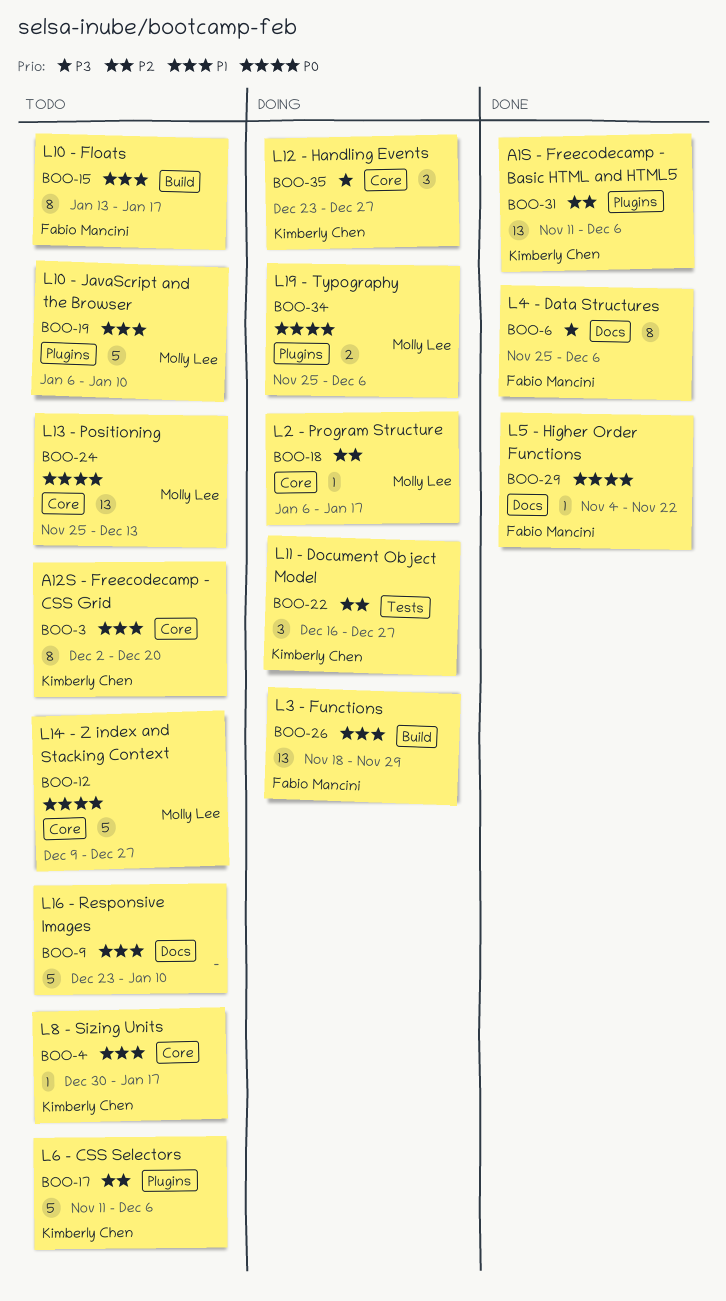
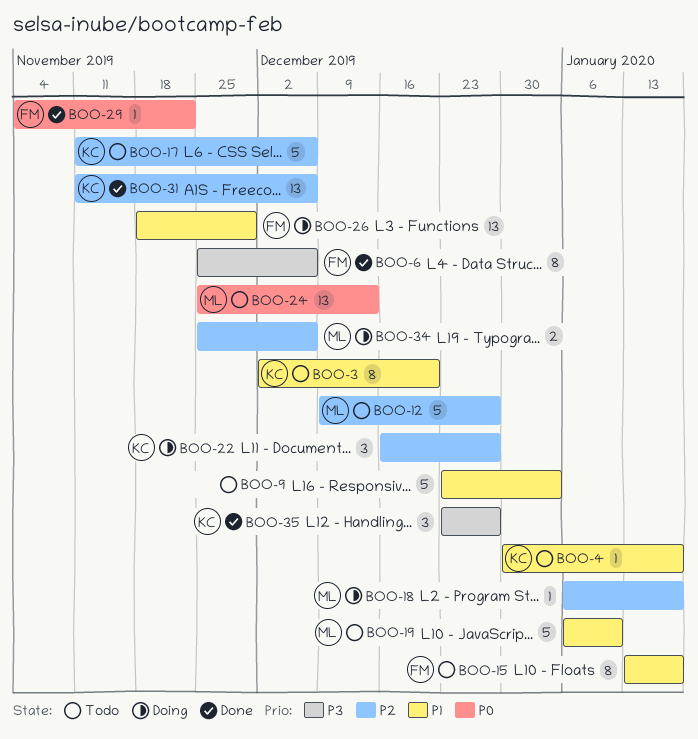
BOO-9, due: Jan 10 -> Jan 3
BOO-12, priority: P0 -> P2
BOO-34, priority: P0 -> P2
BOO-35, status: Doing -> Done

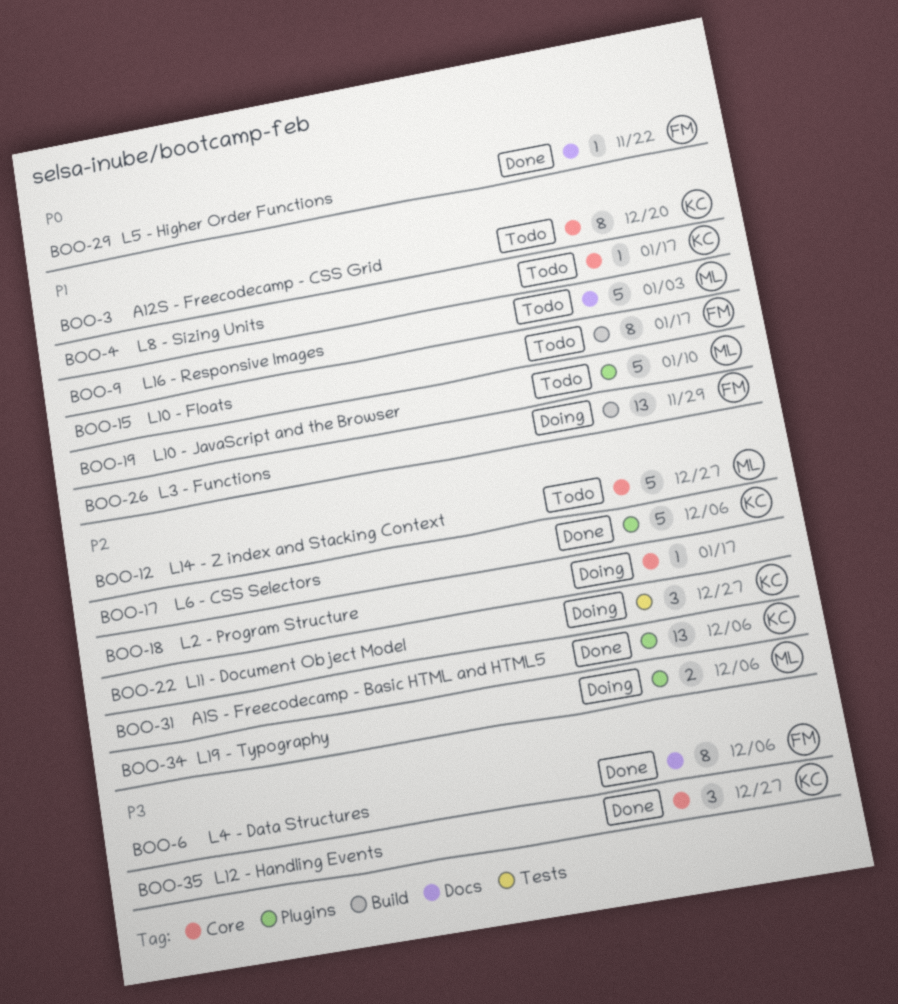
BOO-9, owner: none -> ML
BOO-17, status: Todo -> Done
BOO-18, owner: ML -> none
BOO-24: present -> none

